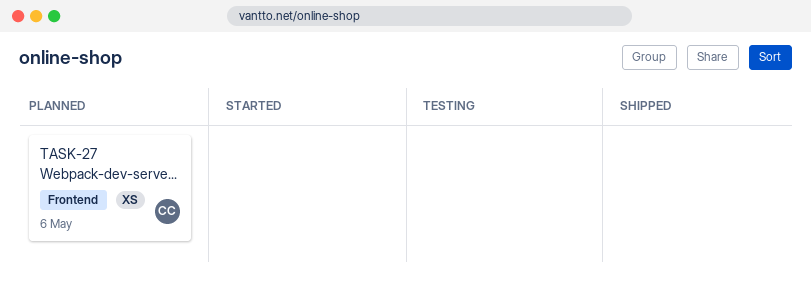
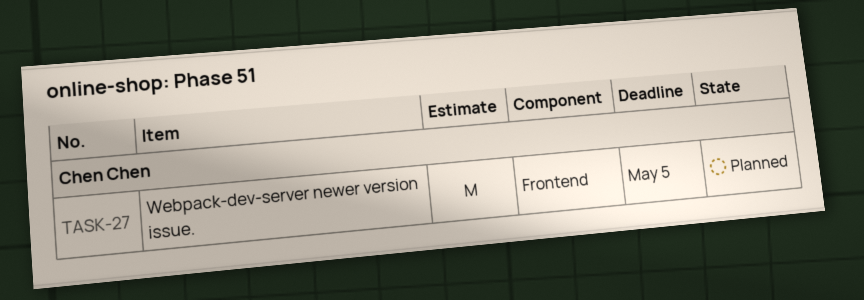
TASK-27, estimate: XS -> M
TASK-27, due: May 6 -> May 5

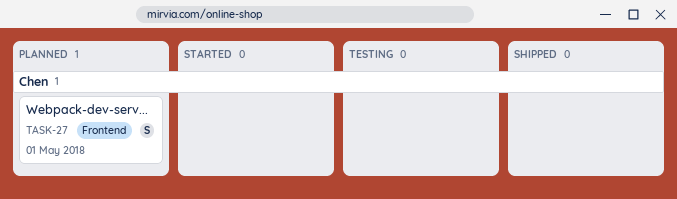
TASK-27, estimate: M -> S
TASK-27, due: May 5 -> May 1

